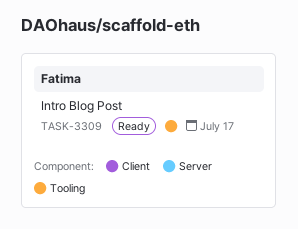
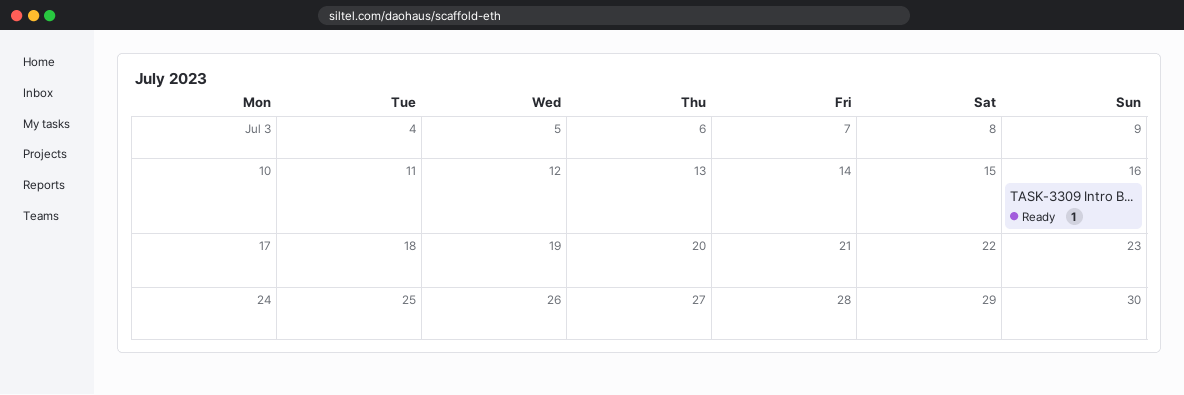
TASK-3309, due: Jul 17 -> Jul 16

